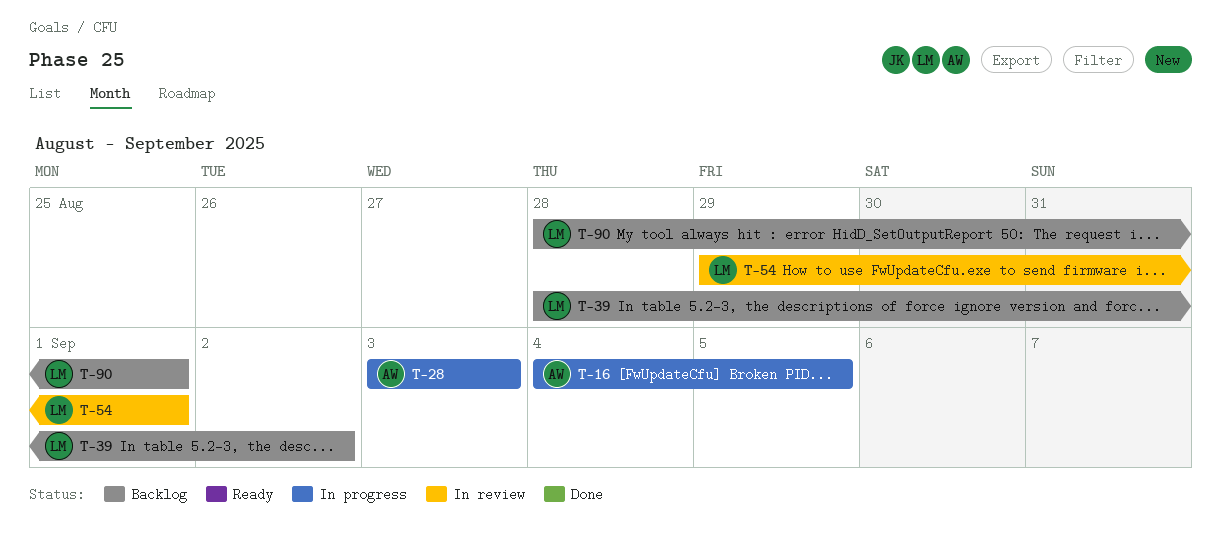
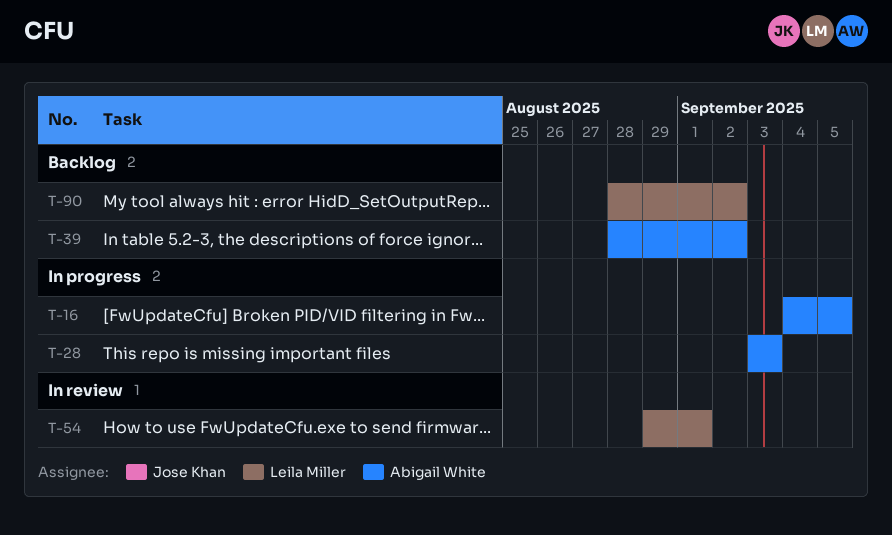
T-39, owner: Leila Miller -> Abigail White
T-90, due: Sep 1 -> Sep 2

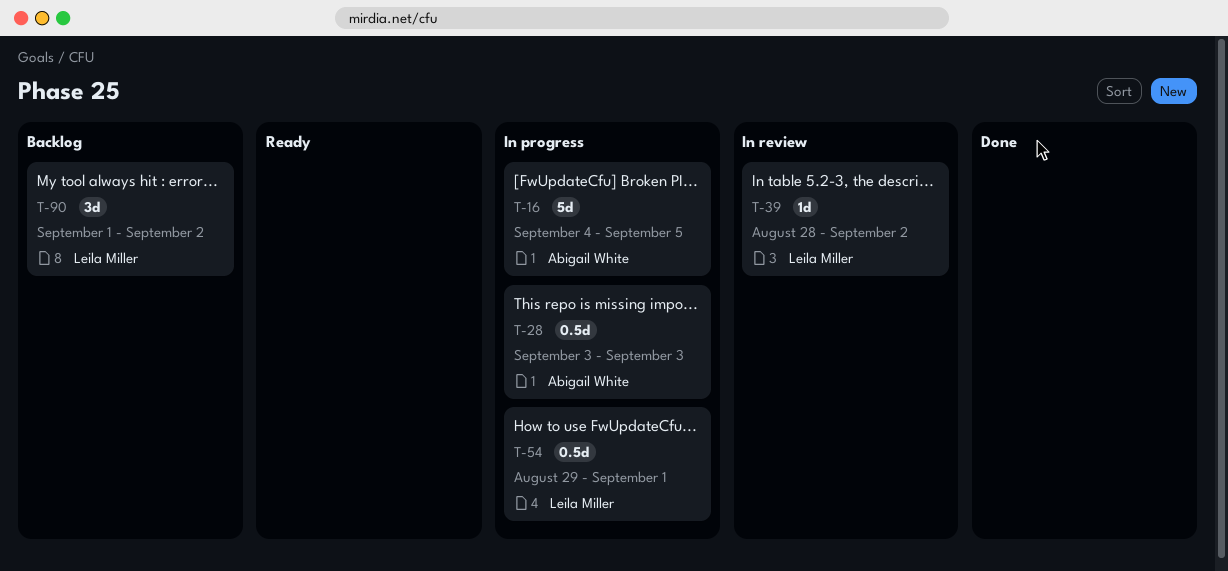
T-39, status: Backlog -> In review
T-39, owner: Abigail White -> Leila Miller
T-54, status: In review -> In progress
T-90, start: Aug 28 -> Sep 1

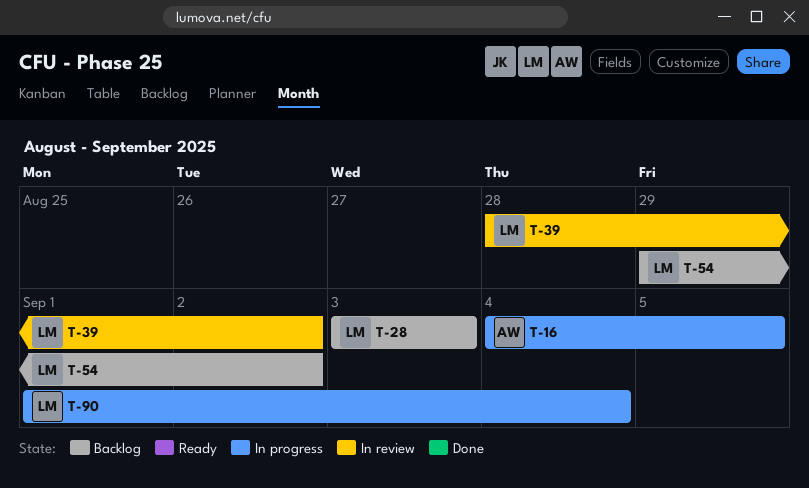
T-28, status: In progress -> Backlog
T-28, owner: Abigail White -> Leila Miller
T-54, status: In progress -> Backlog
T-54, due: Sep 1 -> Sep 2
T-90, status: Backlog -> In progress
T-90, due: Sep 2 -> Sep 4

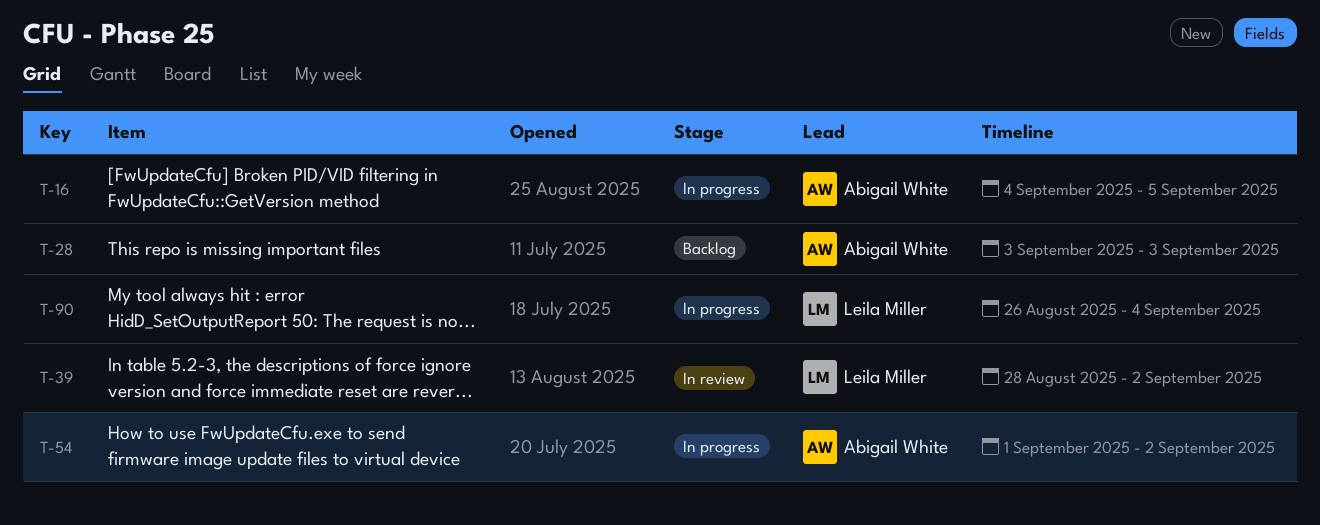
T-28, owner: Leila Miller -> Abigail White
T-54, status: Backlog -> In progress
T-54, owner: Leila Miller -> Abigail White
T-54, start: Aug 29 -> Sep 1
T-90, start: Sep 1 -> Aug 26

